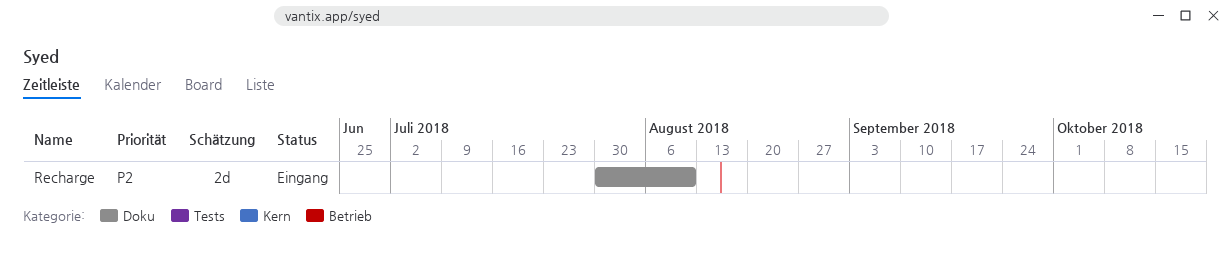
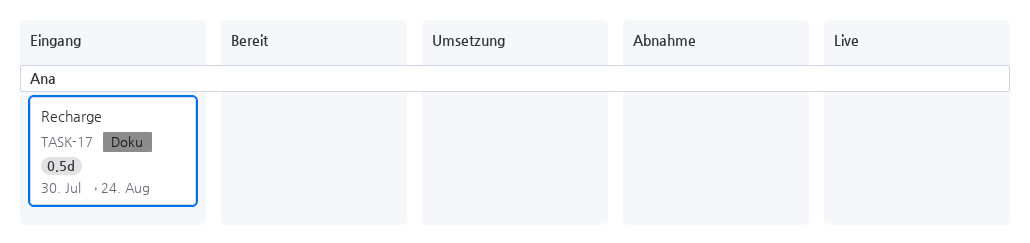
Recharge, estimate: 2d -> 0.5d
Recharge, due: Aug 10 -> Aug 24

